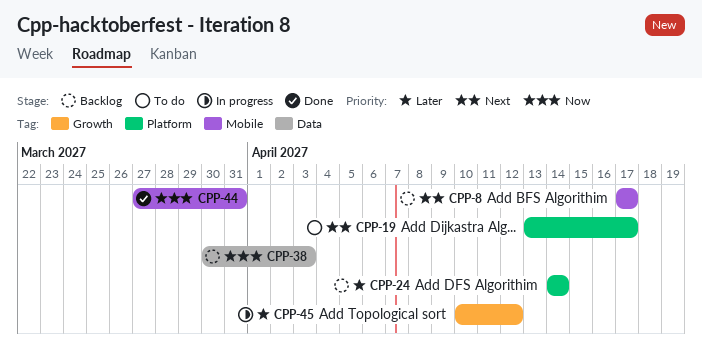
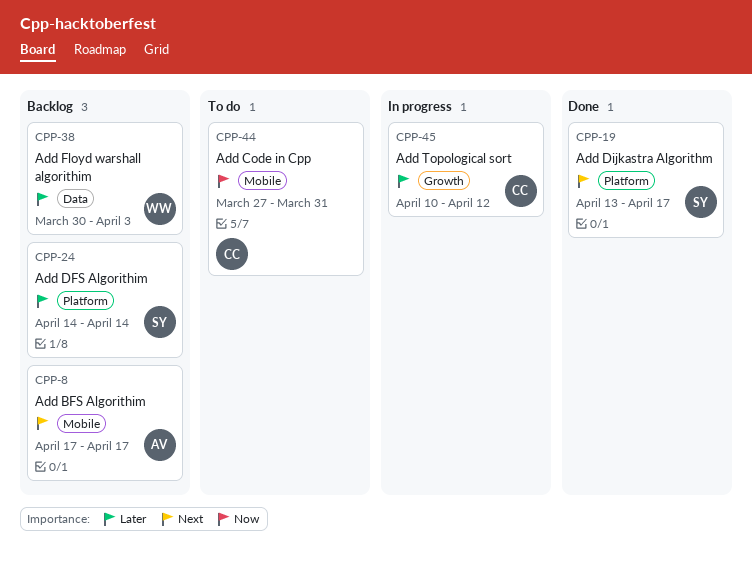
CPP-19, status: To do -> Done
CPP-38, priority: Now -> Later
CPP-44, status: Done -> To do

